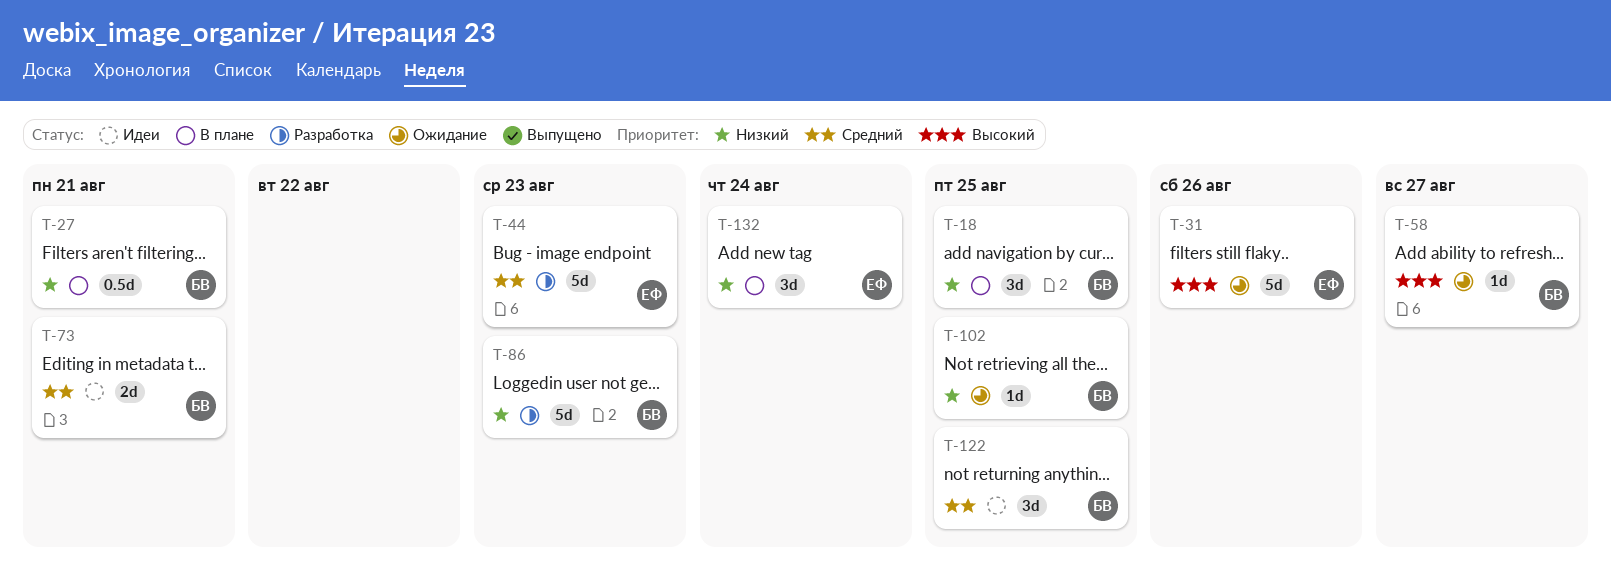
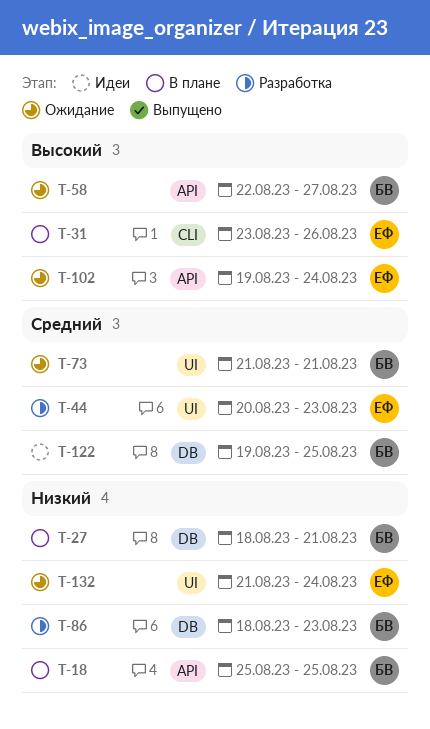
T-31, status: Ожидание -> В плане
T-73, status: Идеи -> Ожидание
T-102, owner: БВ -> ЕФ
T-102, priority: Низкий -> Высокий
T-102, due: Aug 25 -> Aug 24
T-132, status: В плане -> Ожидание

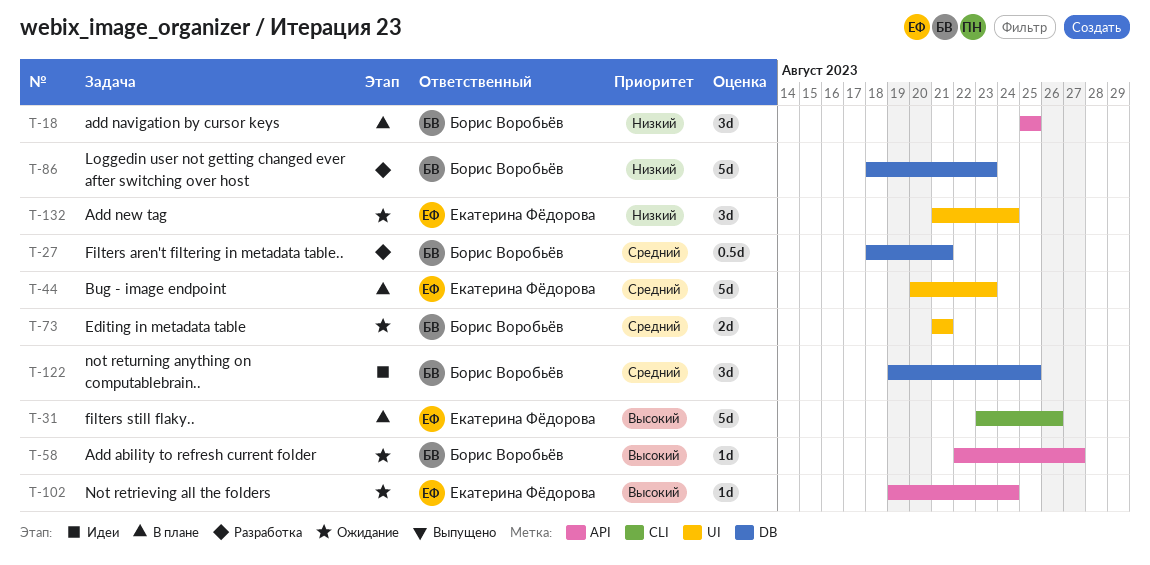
T-27, status: В плане -> Разработка
T-27, priority: Низкий -> Средний
T-44, status: Разработка -> В плане

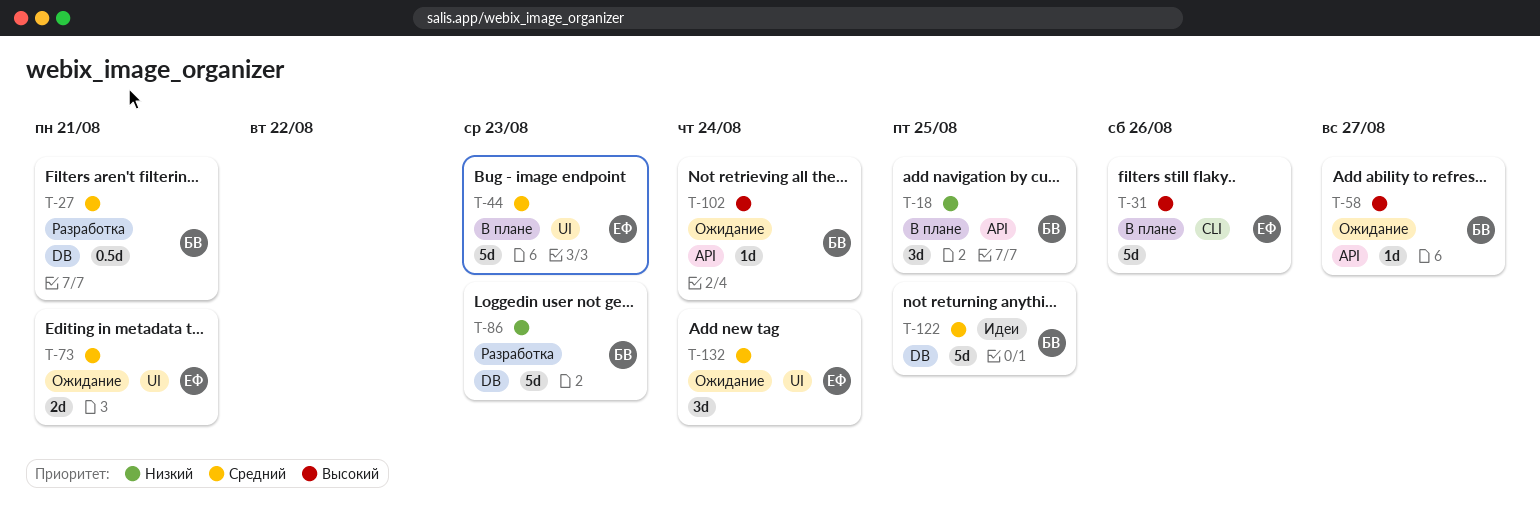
T-73, owner: Борис Воробьёв -> Екатерина Фёдорова
T-102, owner: Екатерина Фёдорова -> Борис Воробьёв
T-122, estimate: 3d -> 5d
T-132, priority: Низкий -> Средний

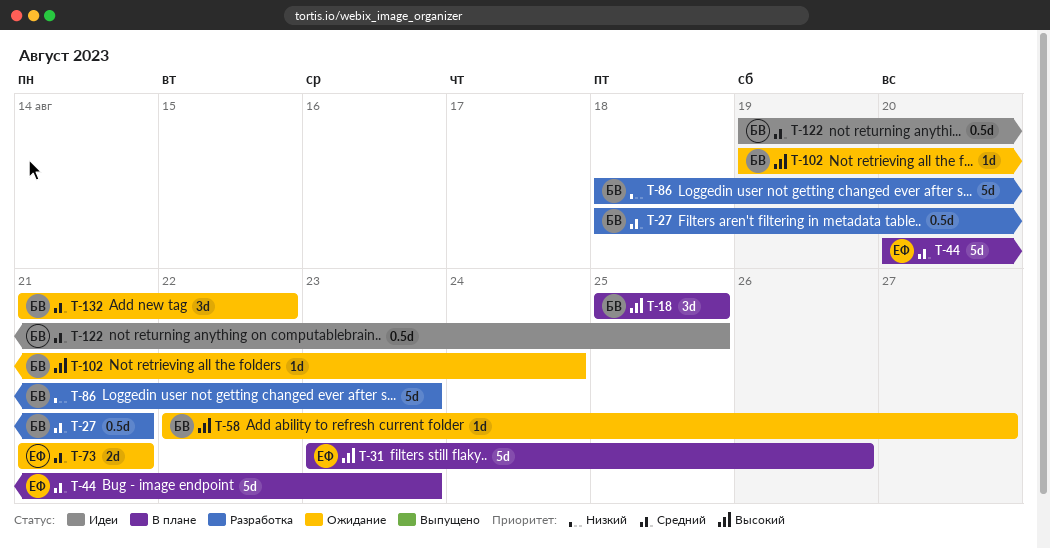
T-18, priority: Низкий -> Высокий
T-122, estimate: 5d -> 0.5d
T-132, owner: ЕФ -> БВ
T-132, due: Aug 24 -> Aug 22

